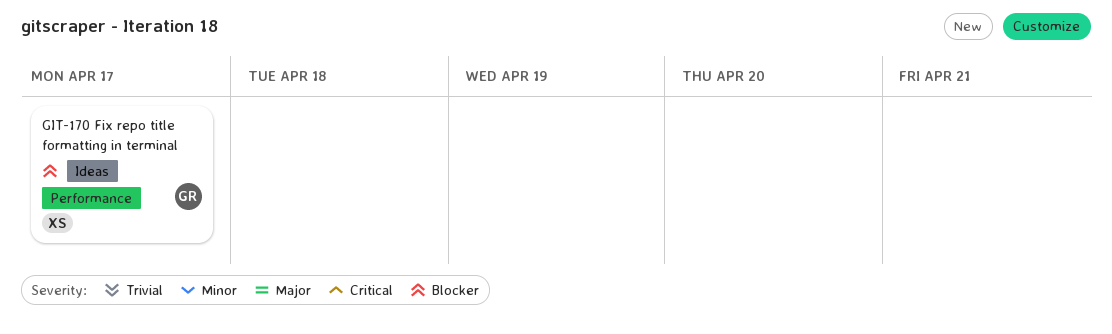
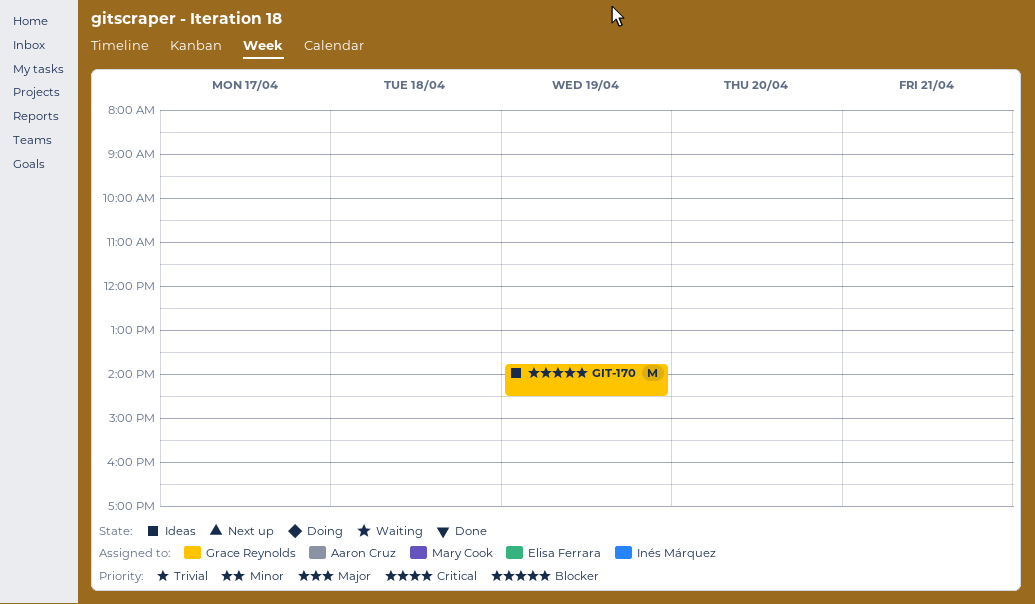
GIT-170, estimate: XS -> M
GIT-170, day: Apr 17 -> Apr 19

